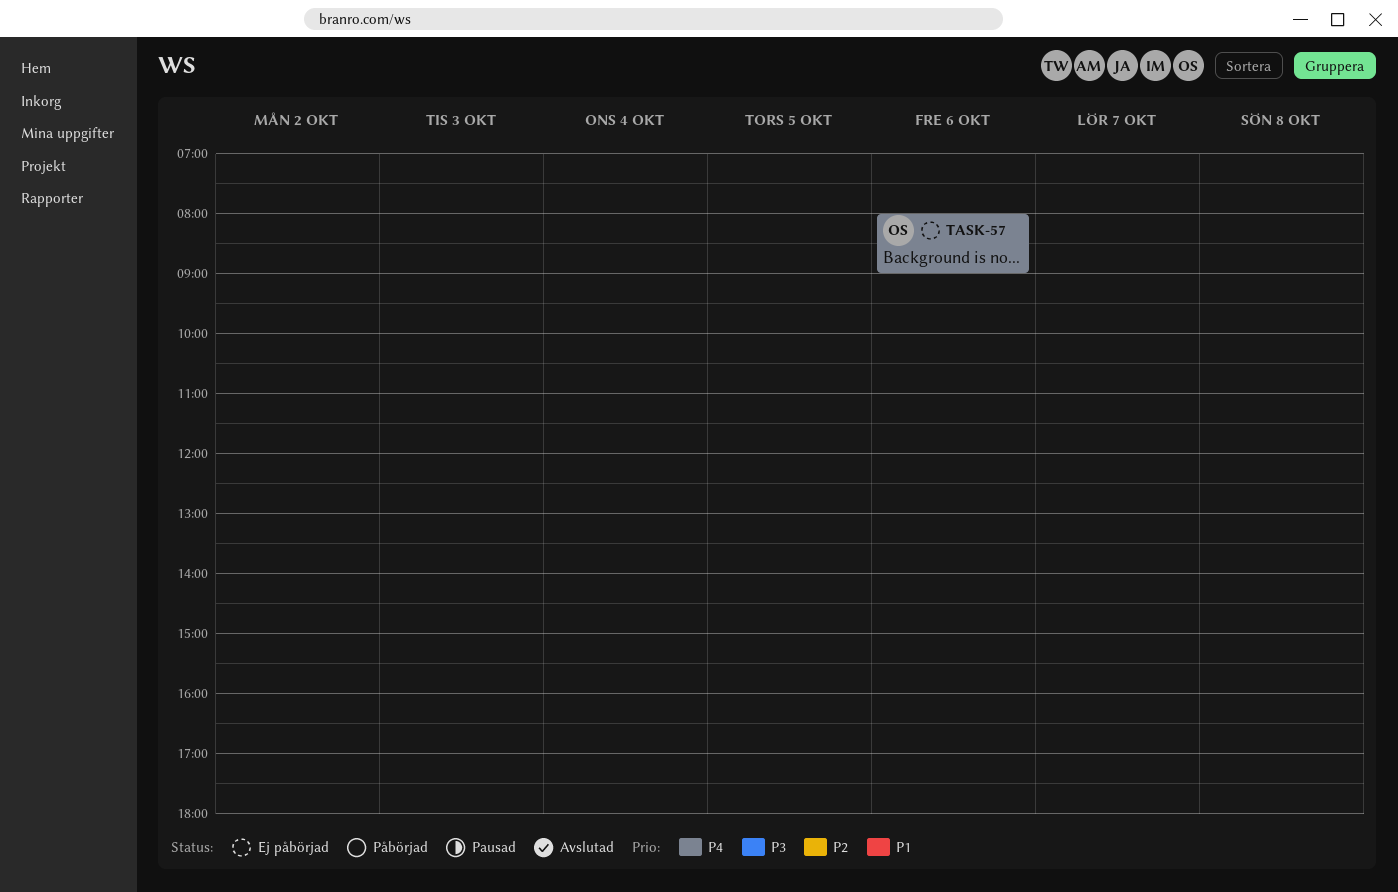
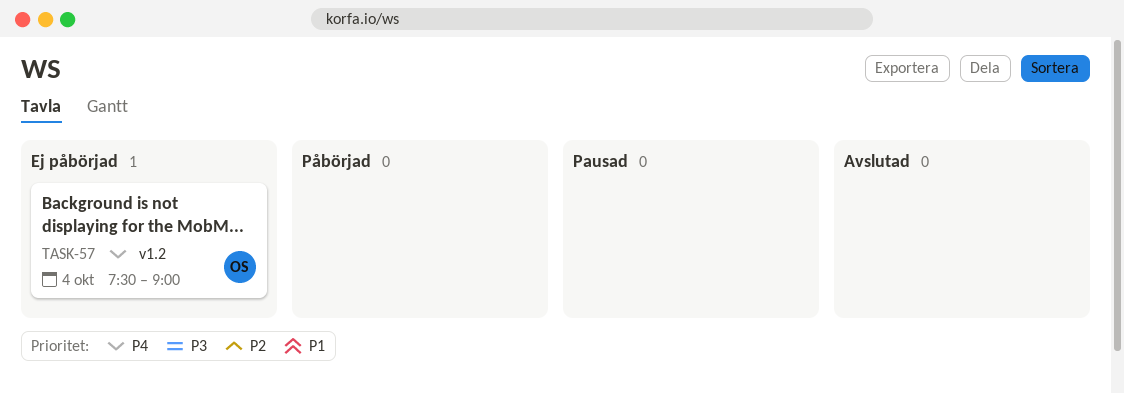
TASK-57, day: Oct 6 -> Oct 4
TASK-57, begins: 08:00 -> 07:30

